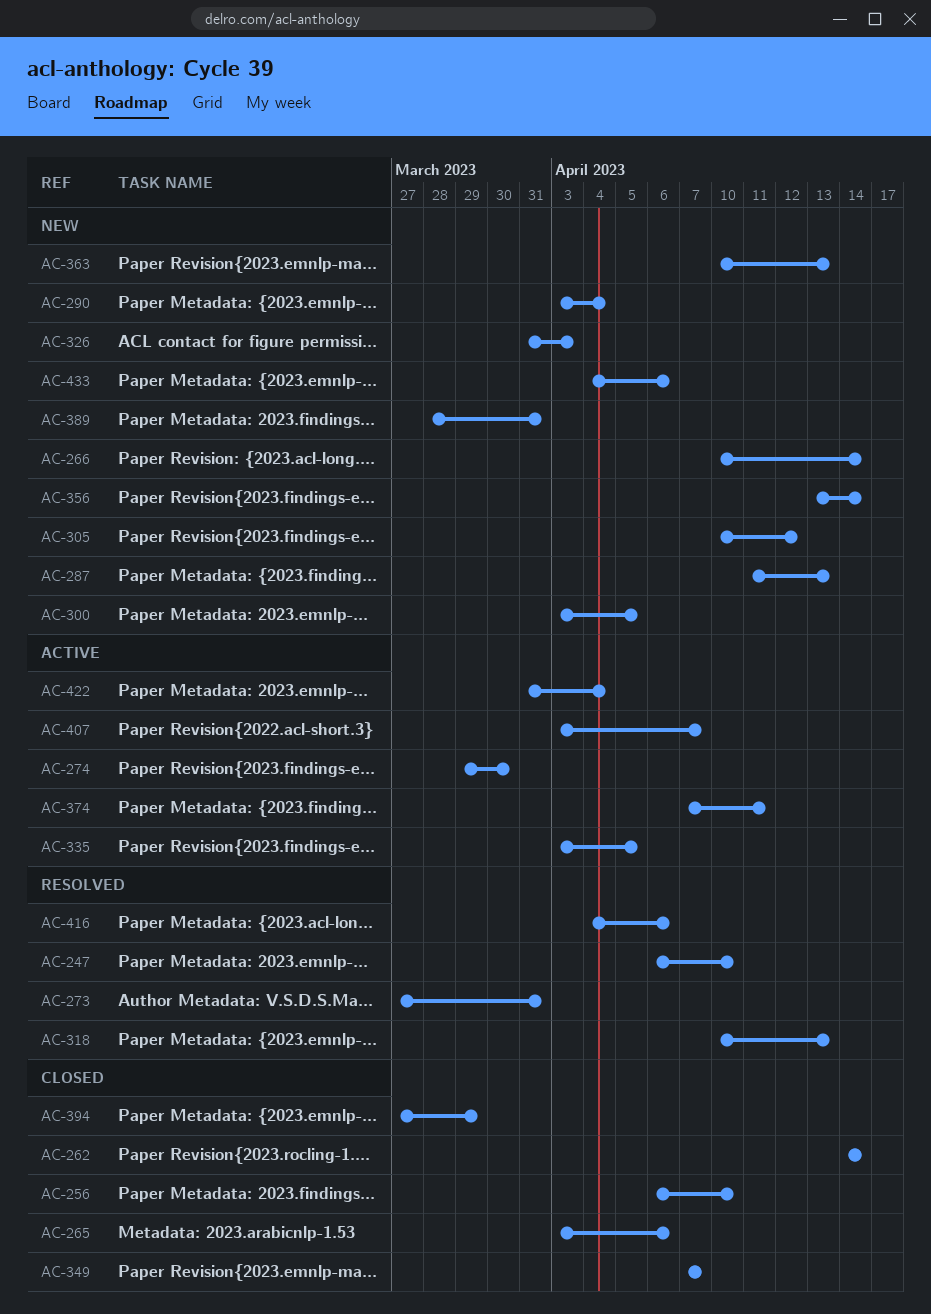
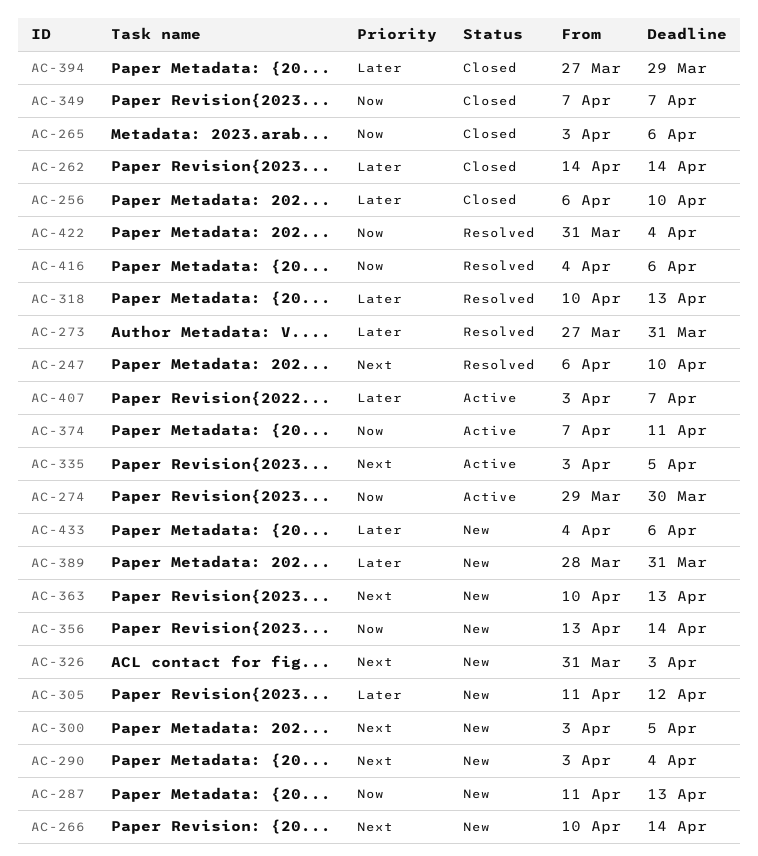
AC-305, start: Apr 10 -> Apr 11
AC-422, status: Active -> Resolved

